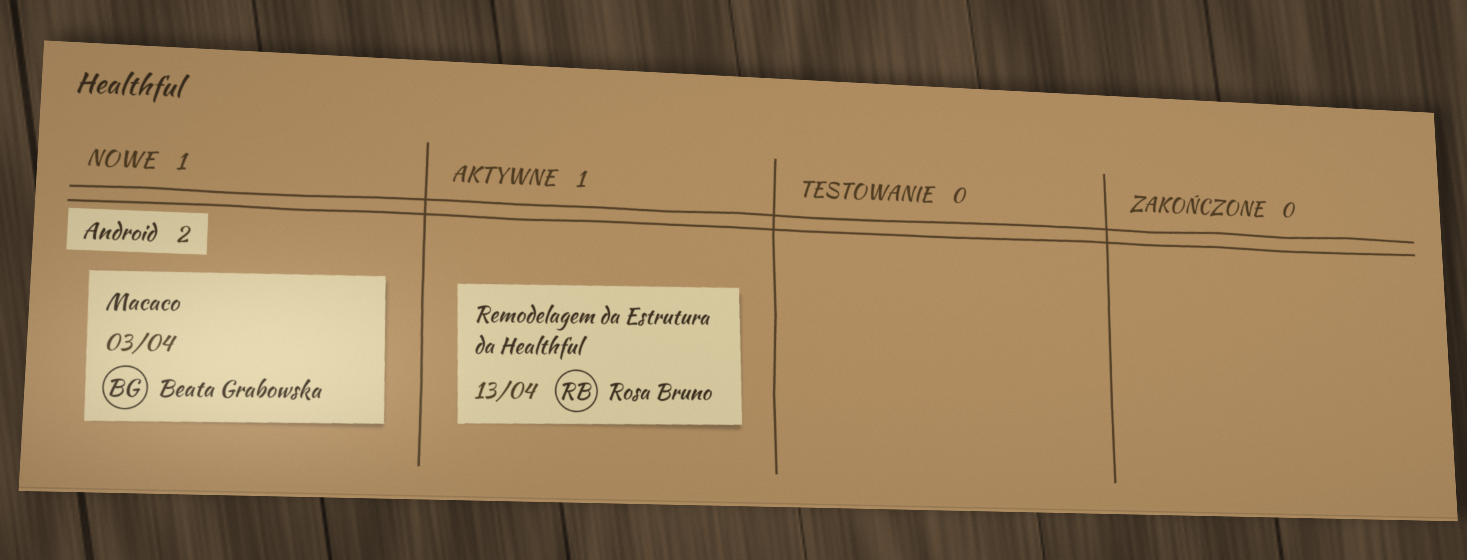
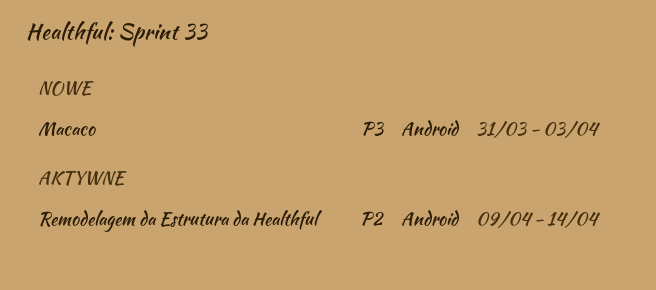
Remodelagem da Estrutura da Healthful, due: Apr 13 -> Apr 14

